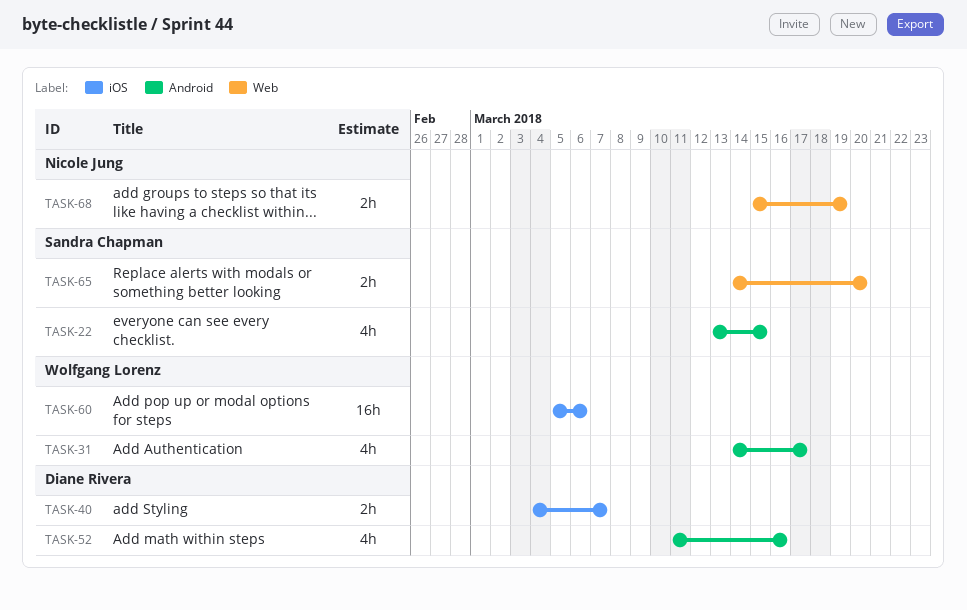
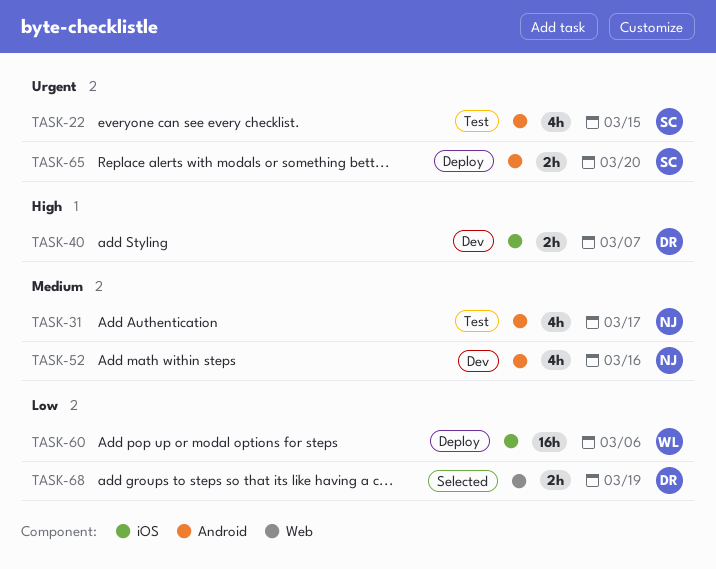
TASK-31, owner: Wolfgang Lorenz -> Nicole Jung
TASK-52, owner: Diane Rivera -> Nicole Jung
TASK-65, label: Web -> Android
TASK-68, owner: Nicole Jung -> Diane Rivera

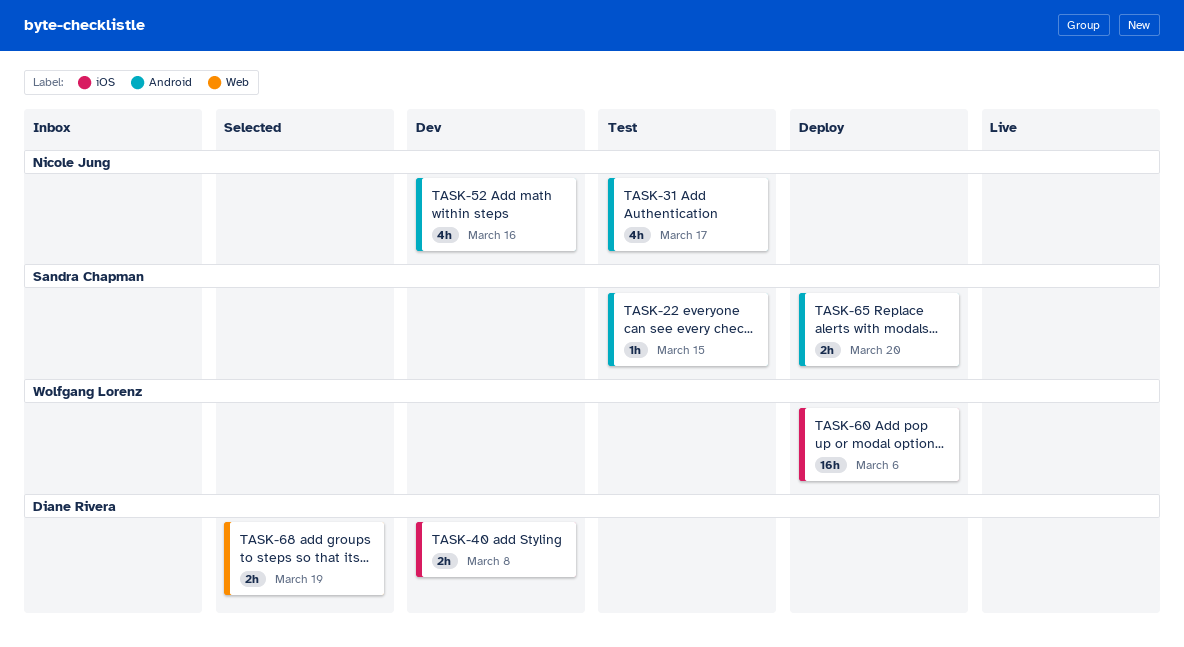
TASK-22, estimate: 4h -> 1h
TASK-40, due: Mar 7 -> Mar 8

